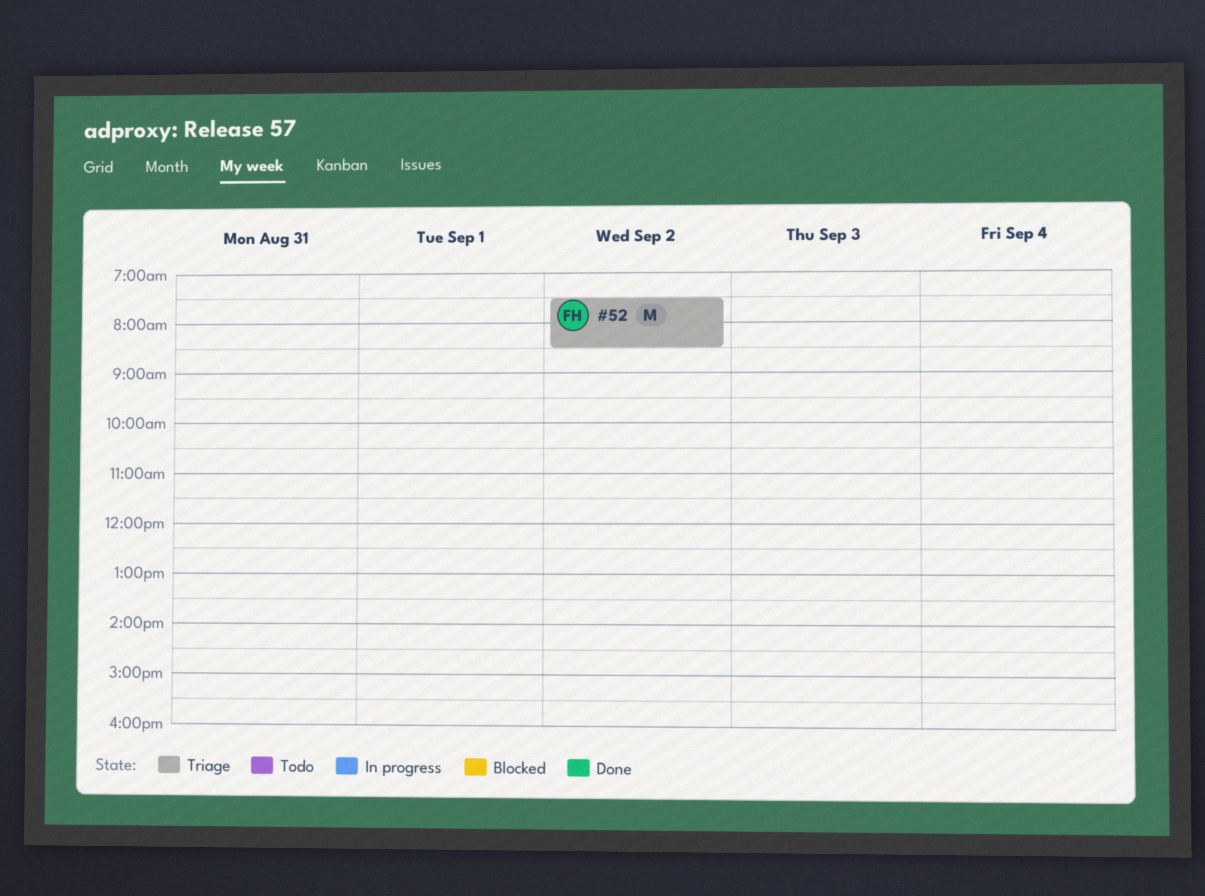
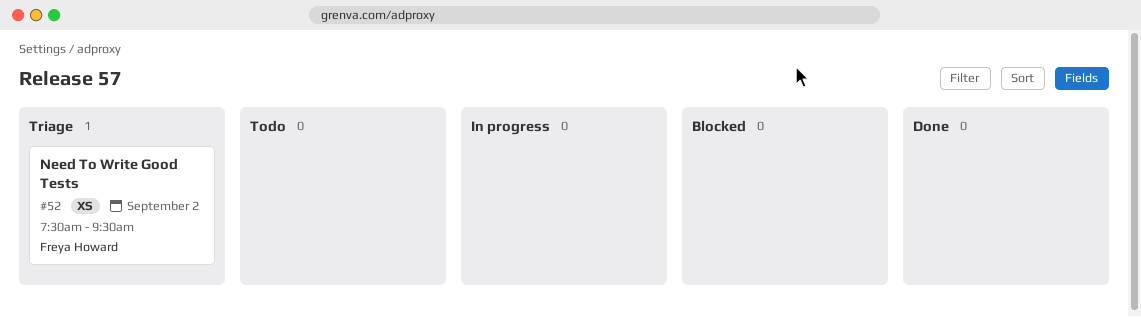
#52, estimate: M -> XS
#52, ends: 08:30 -> 09:30

